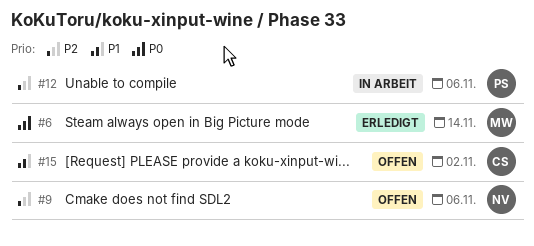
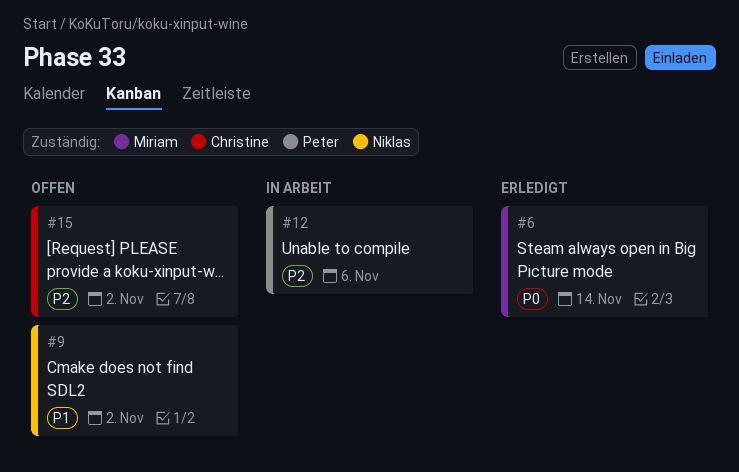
#9, priority: P2 -> P1
#9, due: Nov 6 -> Nov 2
#15, priority: P1 -> P2

